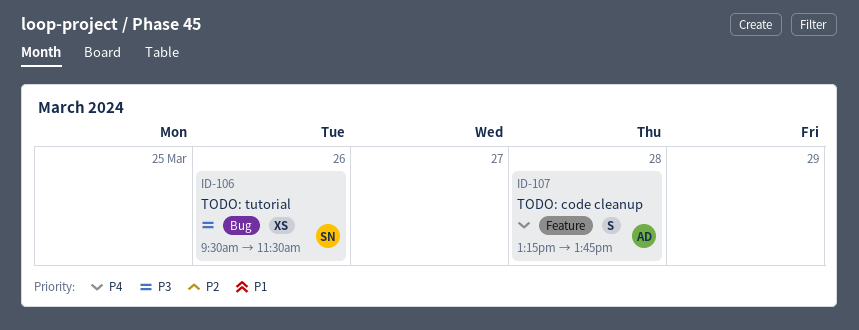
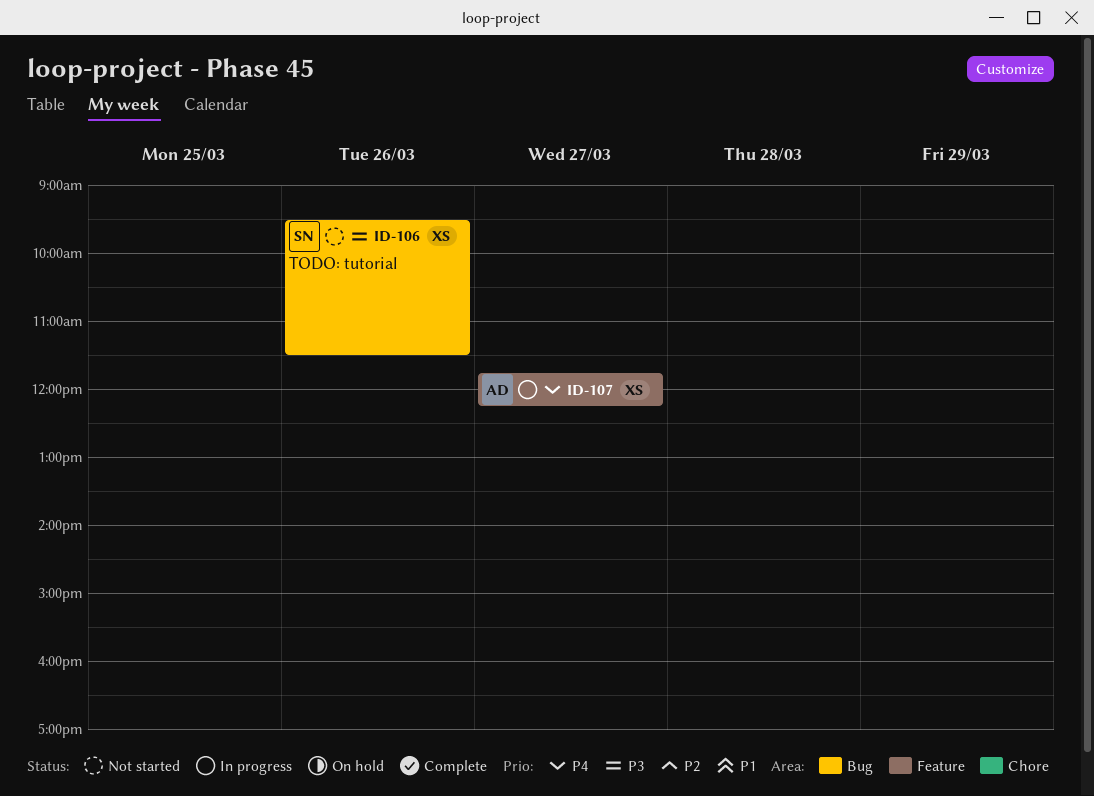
ID-107, estimate: S -> XS
ID-107, day: Mar 28 -> Mar 27
ID-107, begins: 13:15 -> 11:45
ID-107, ends: 13:45 -> 12:15

